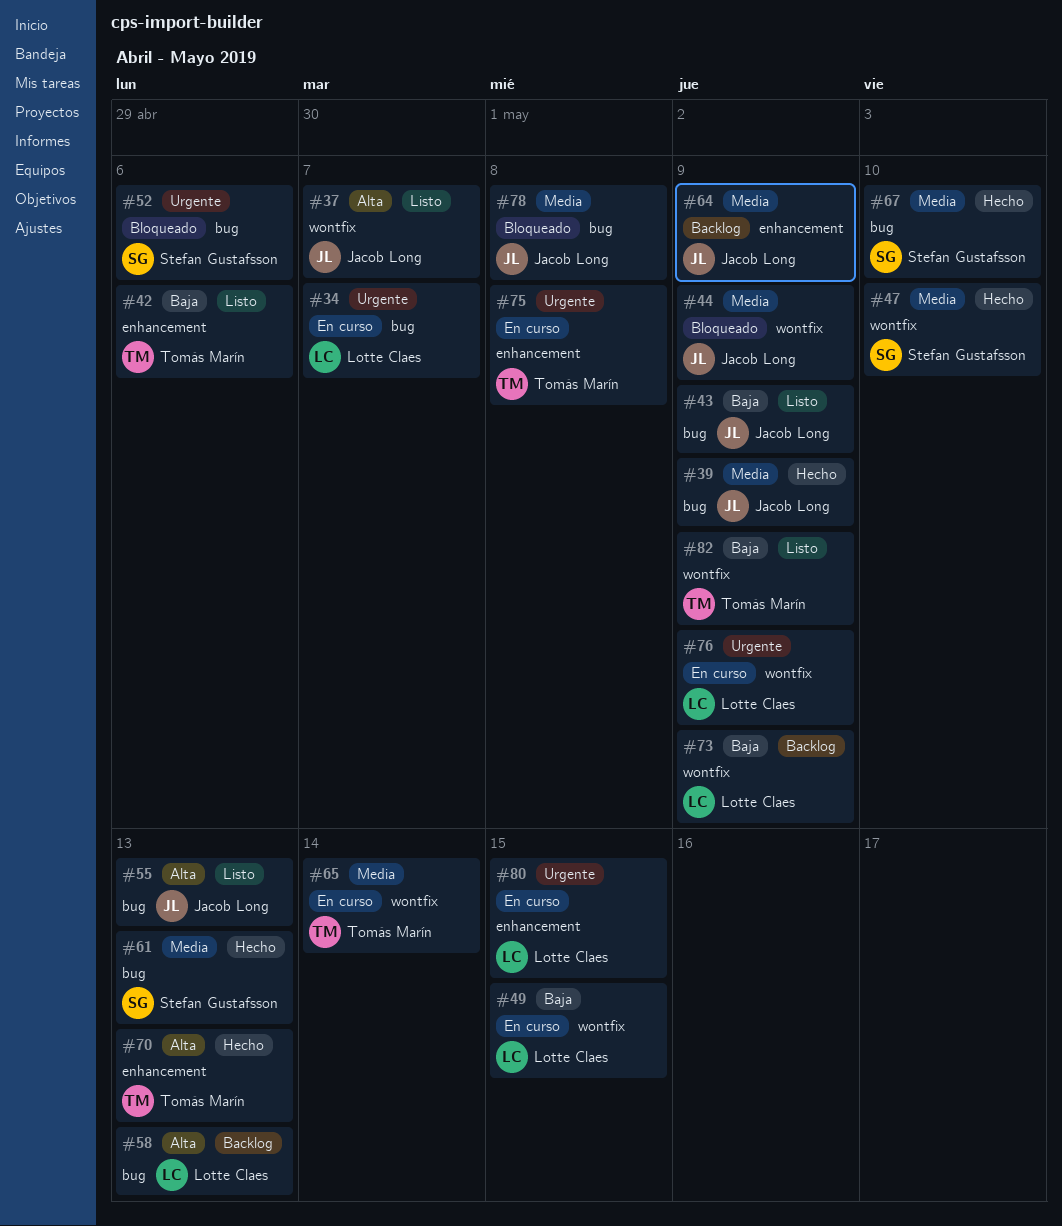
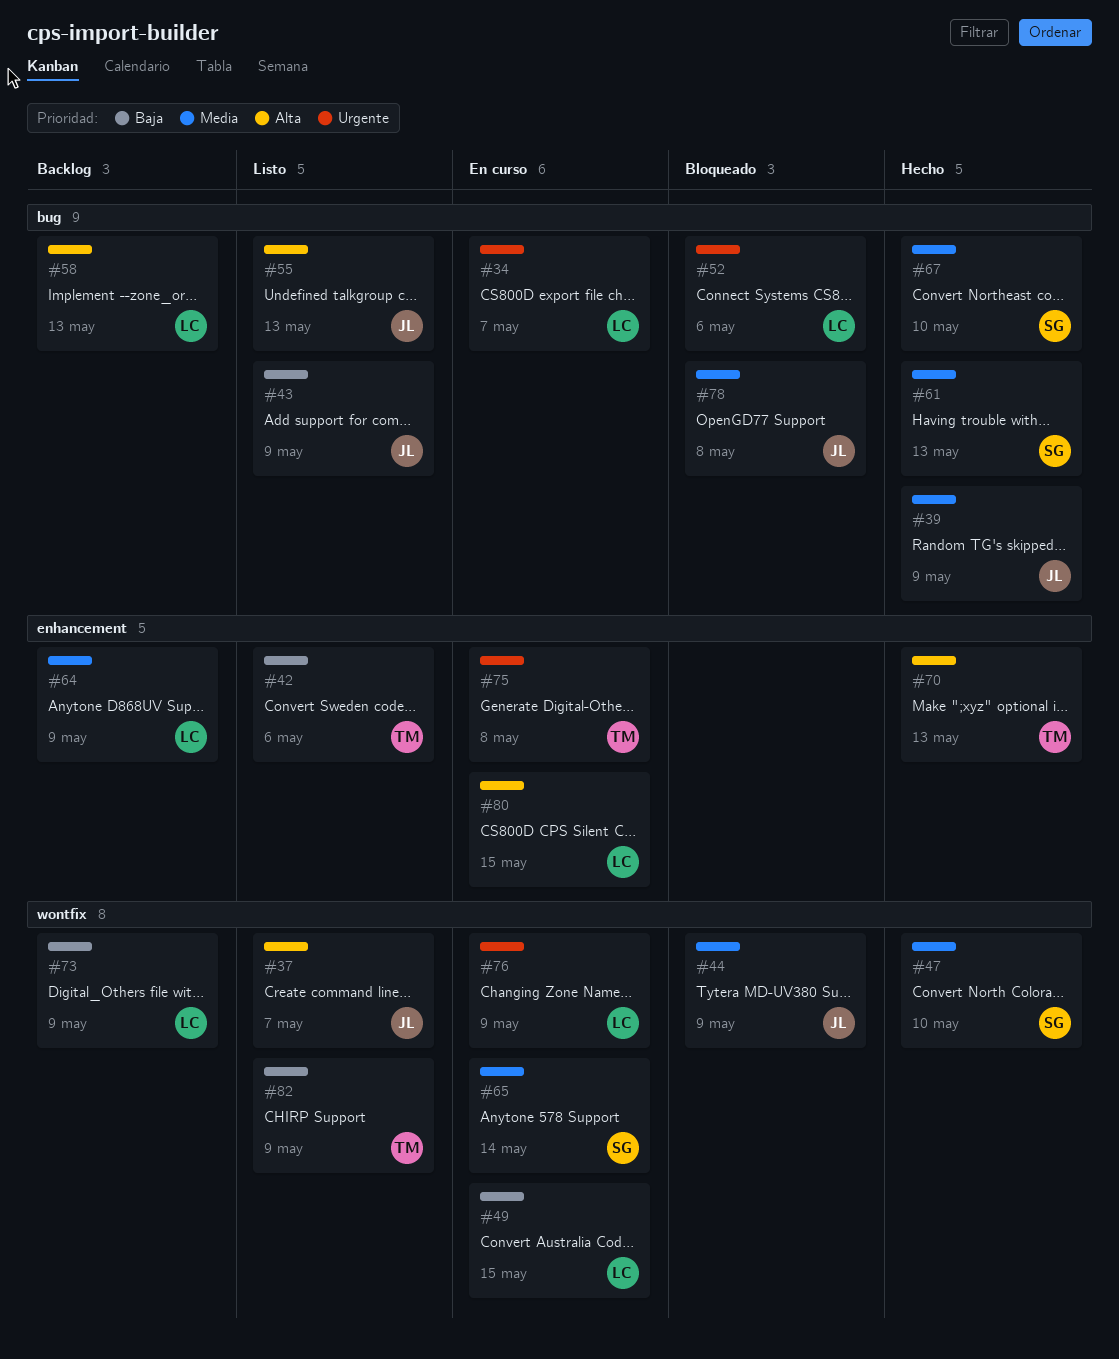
#52, owner: Stefan Gustafsson -> Lotte Claes
#64, owner: Jacob Long -> Lotte Claes
#65, owner: Tomás Marín -> Stefan Gustafsson
#80, priority: Urgente -> Alta

